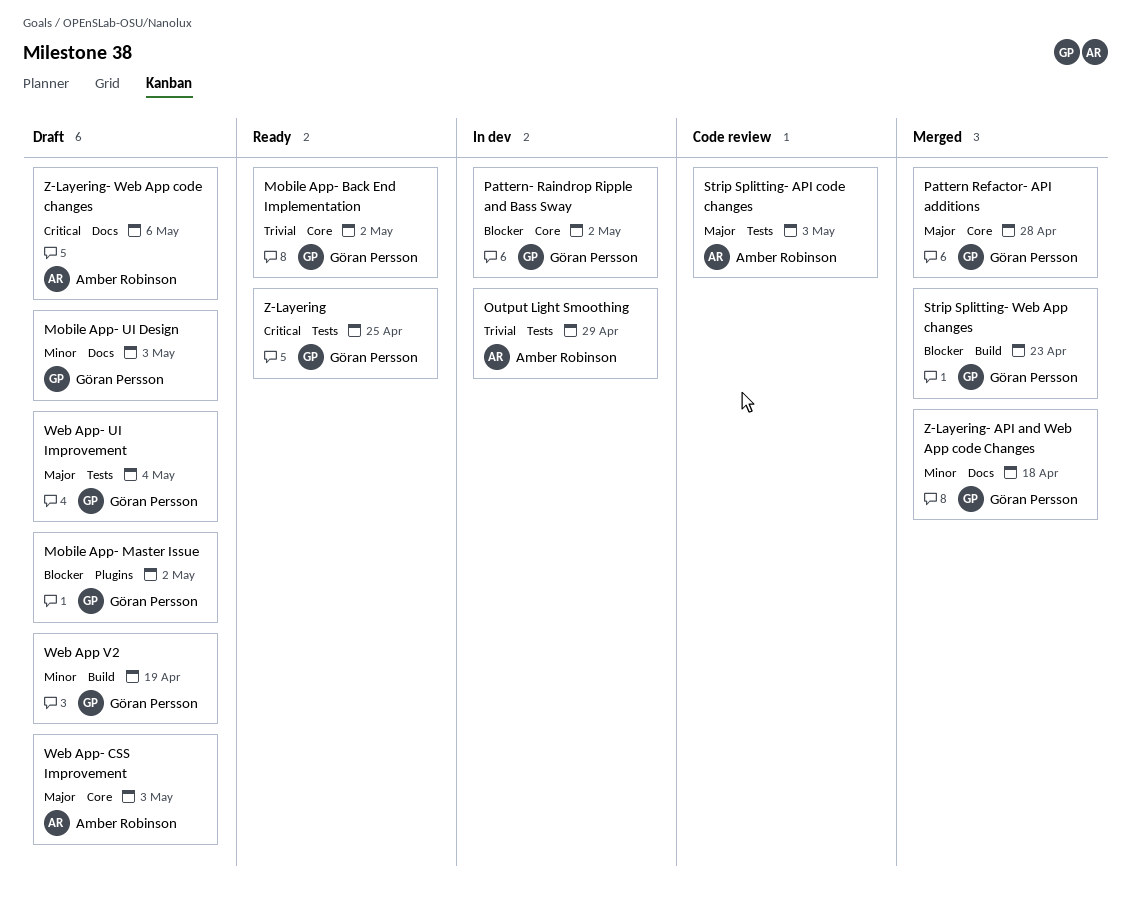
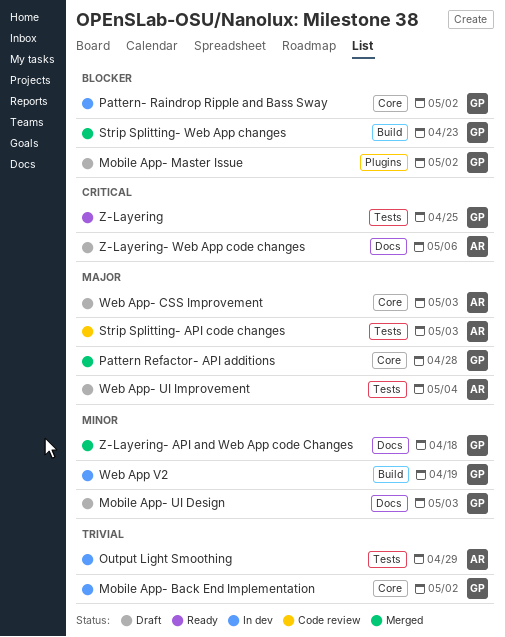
Mobile App- Back End Implementation, status: Ready -> In dev
Web App V2, status: Draft -> In dev
Web App- UI Improvement, owner: Göran Persson -> Amber Robinson

